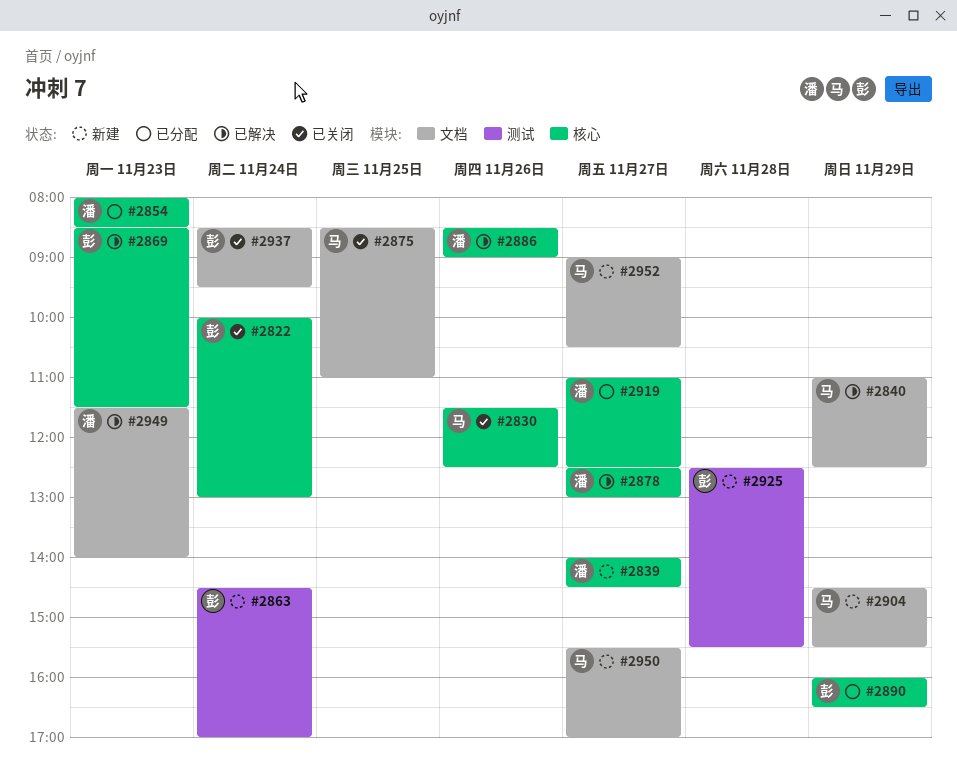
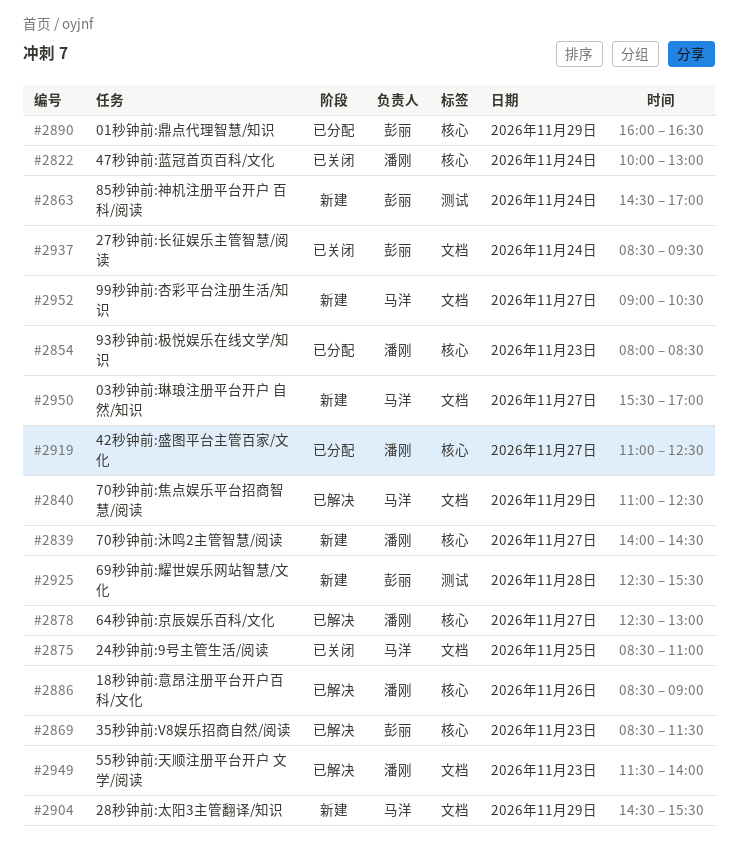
#2822, owner: 彭丽 -> 潘刚
#2830: present -> none

